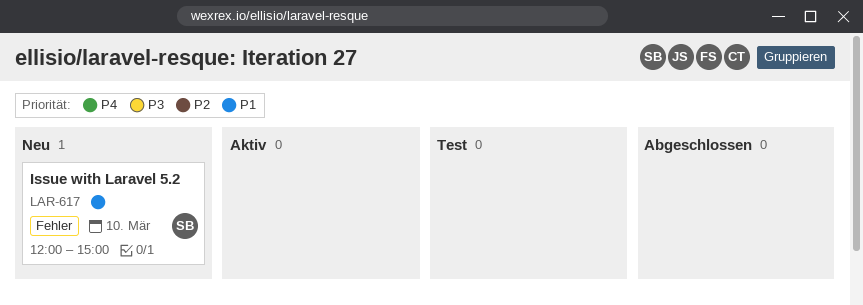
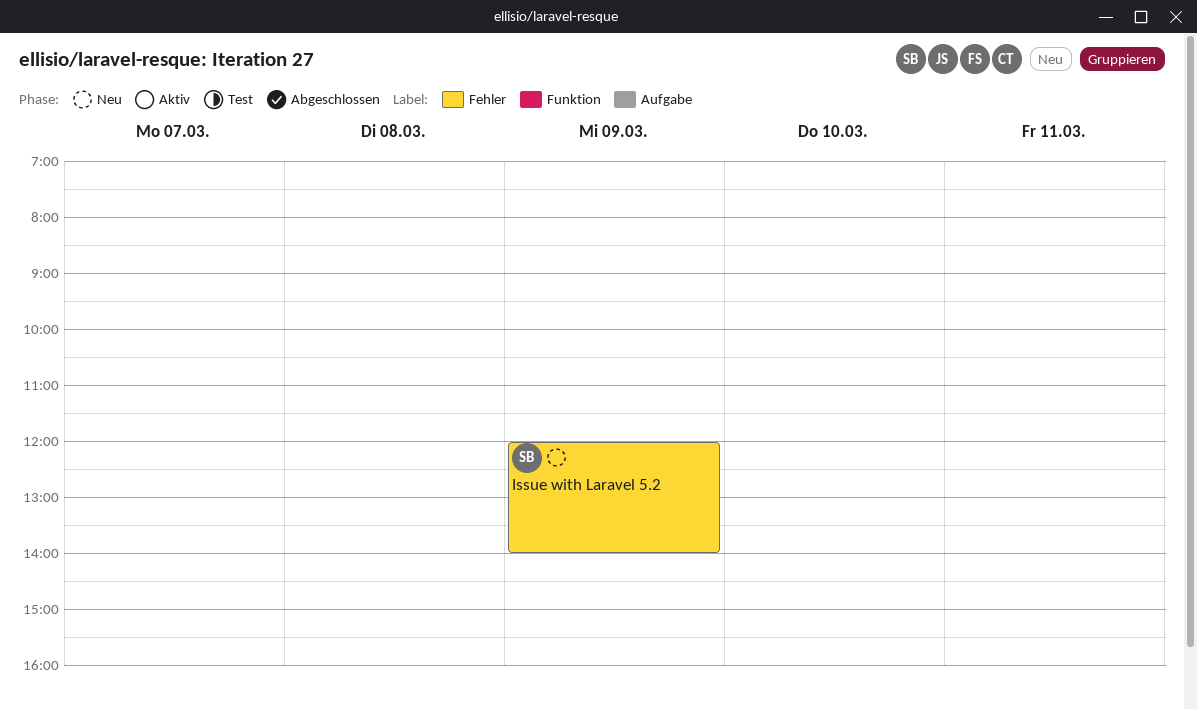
Issue with Laravel 5.2, day: Mar 10 -> Mar 9
Issue with Laravel 5.2, ends: 15:00 -> 14:00

